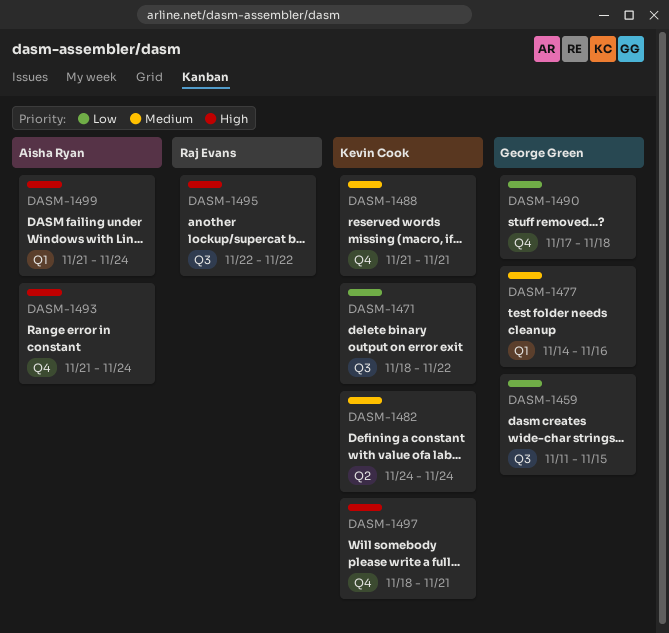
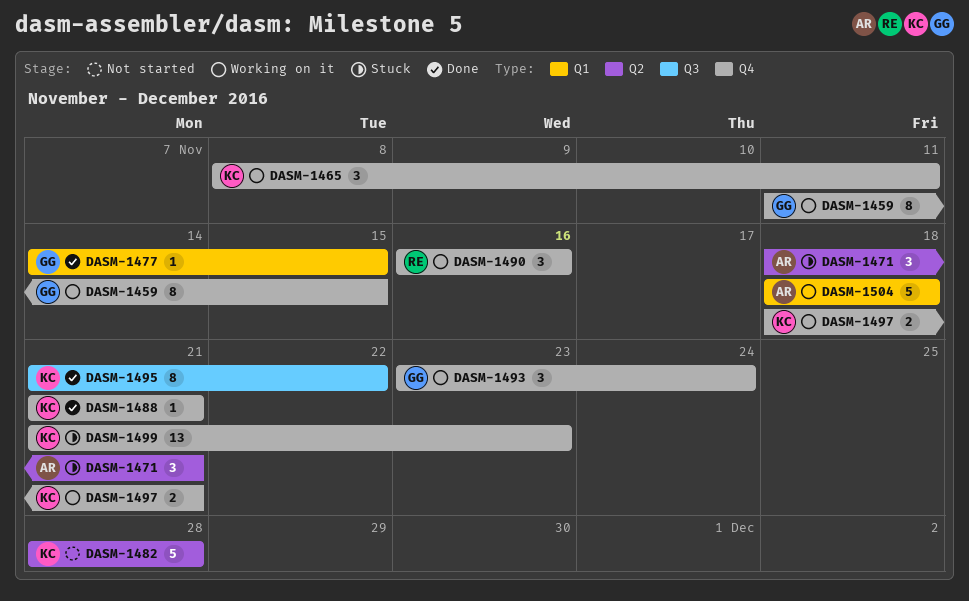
DASM-1459, label: Q3 -> Q4
DASM-1465: none -> present
DASM-1471, owner: Kevin Cook -> Aisha Ryan
DASM-1471, label: Q3 -> Q2
DASM-1471, due: Nov 22 -> Nov 21
DASM-1477, due: Nov 16 -> Nov 15
DASM-1482, start: Nov 24 -> Nov 28
DASM-1482, due: Nov 24 -> Nov 28
DASM-1490, owner: George Green -> Raj Evans
DASM-1490, start: Nov 17 -> Nov 16
DASM-1490, due: Nov 18 -> Nov 16
DASM-1493, owner: Aisha Ryan -> George Green
DASM-1493, start: Nov 21 -> Nov 23
DASM-1495, owner: Raj Evans -> Kevin Cook
DASM-1495, start: Nov 22 -> Nov 21
DASM-1499, owner: Aisha Ryan -> Kevin Cook
DASM-1499, label: Q1 -> Q4
DASM-1499, due: Nov 24 -> Nov 23
DASM-1504: none -> present

